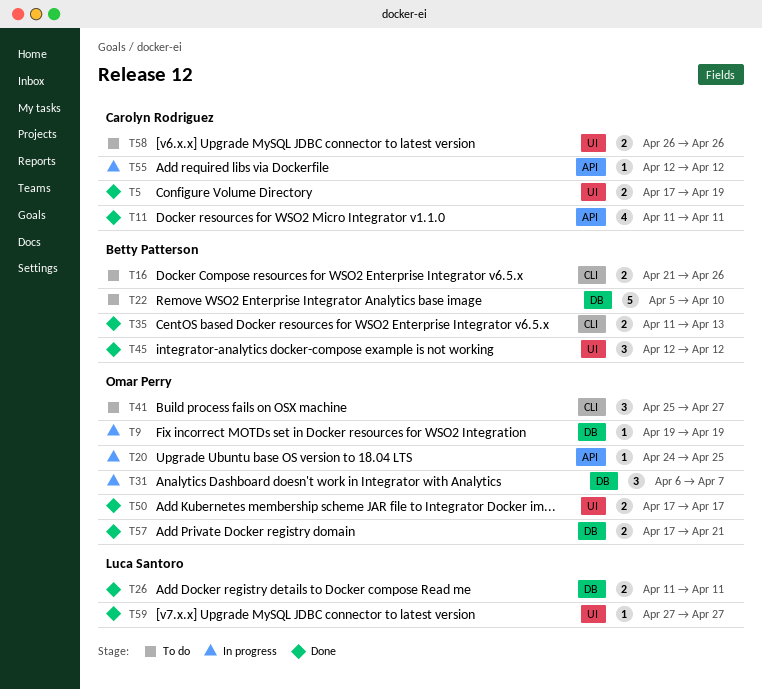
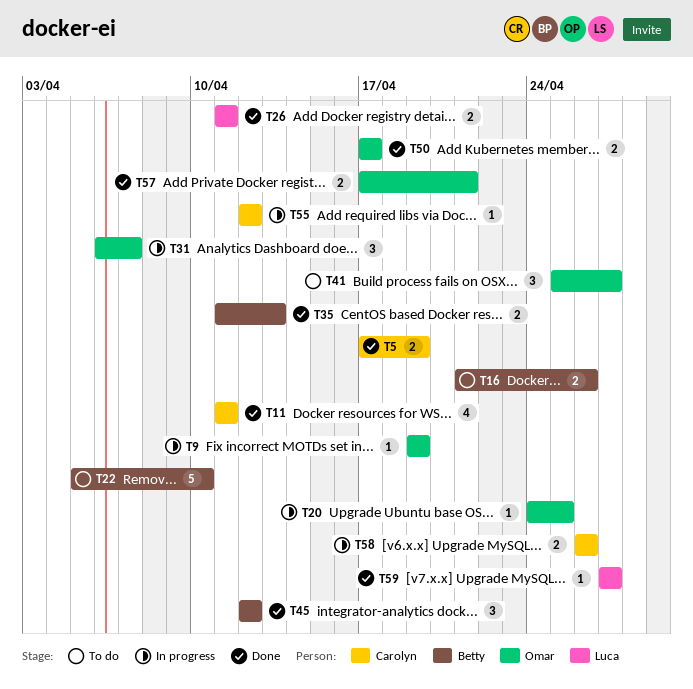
T58, status: To do -> In progress

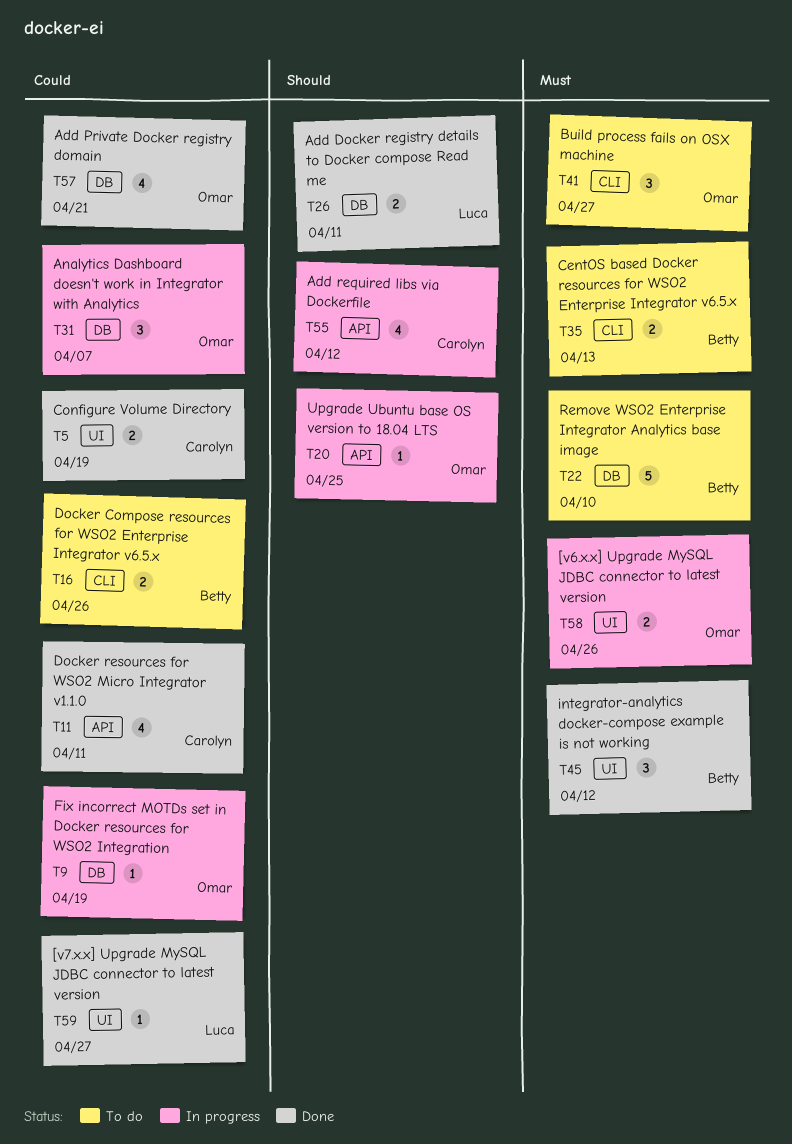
T35, status: Done -> To do
T50: present -> none
T55, estimate: 1 -> 4
T57, estimate: 2 -> 4
T58, owner: Carolyn -> Omar

